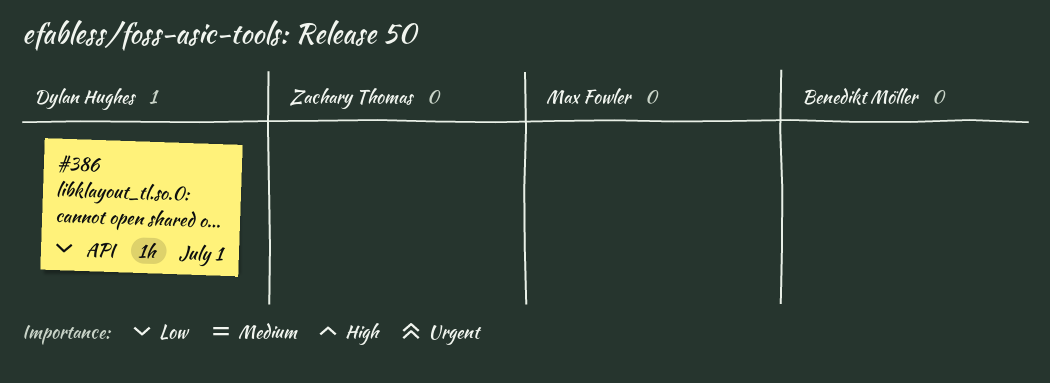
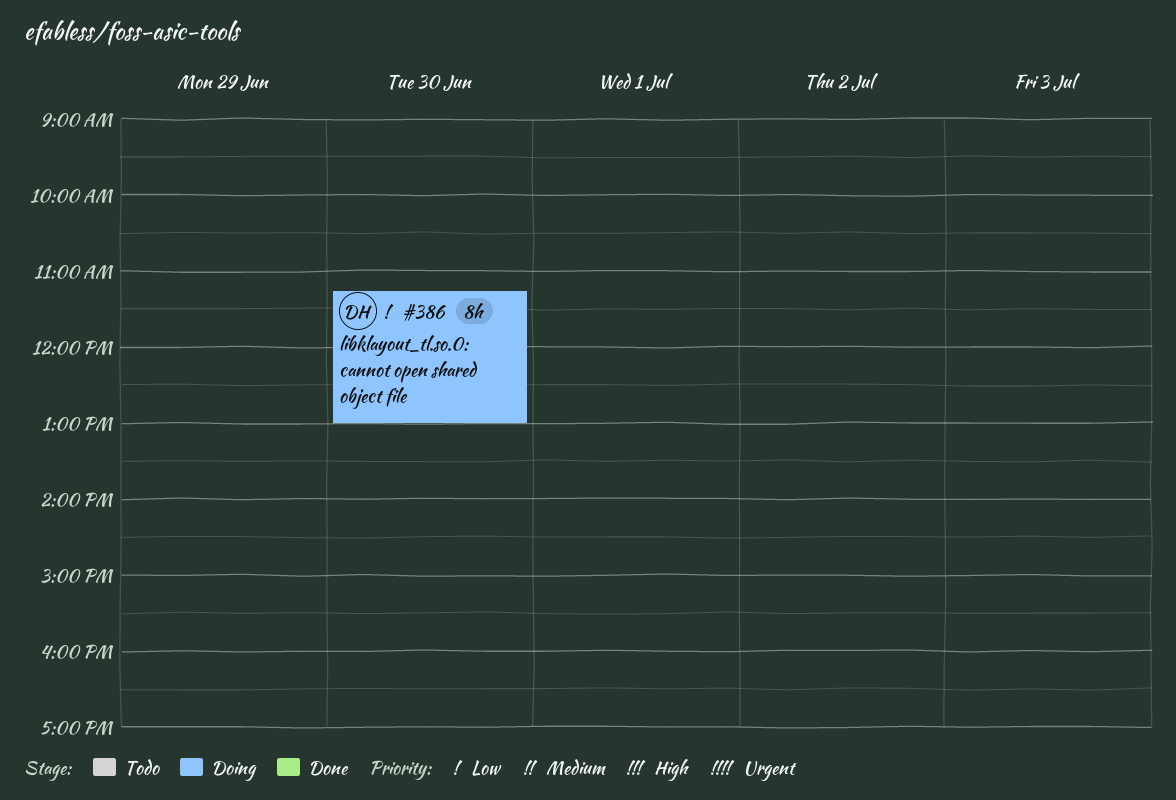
#386, estimate: 1h -> 8h
#386, day: Jul 1 -> Jun 30

